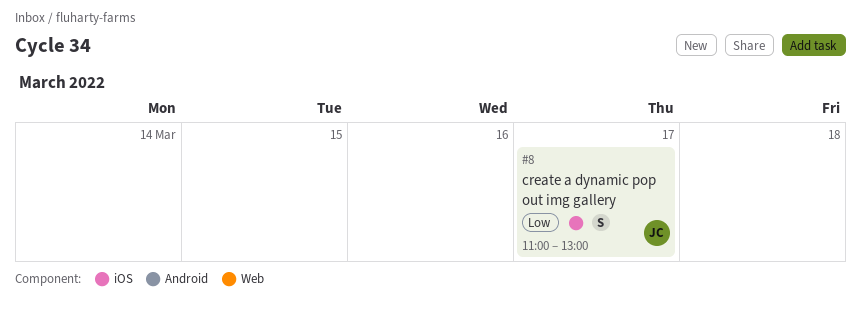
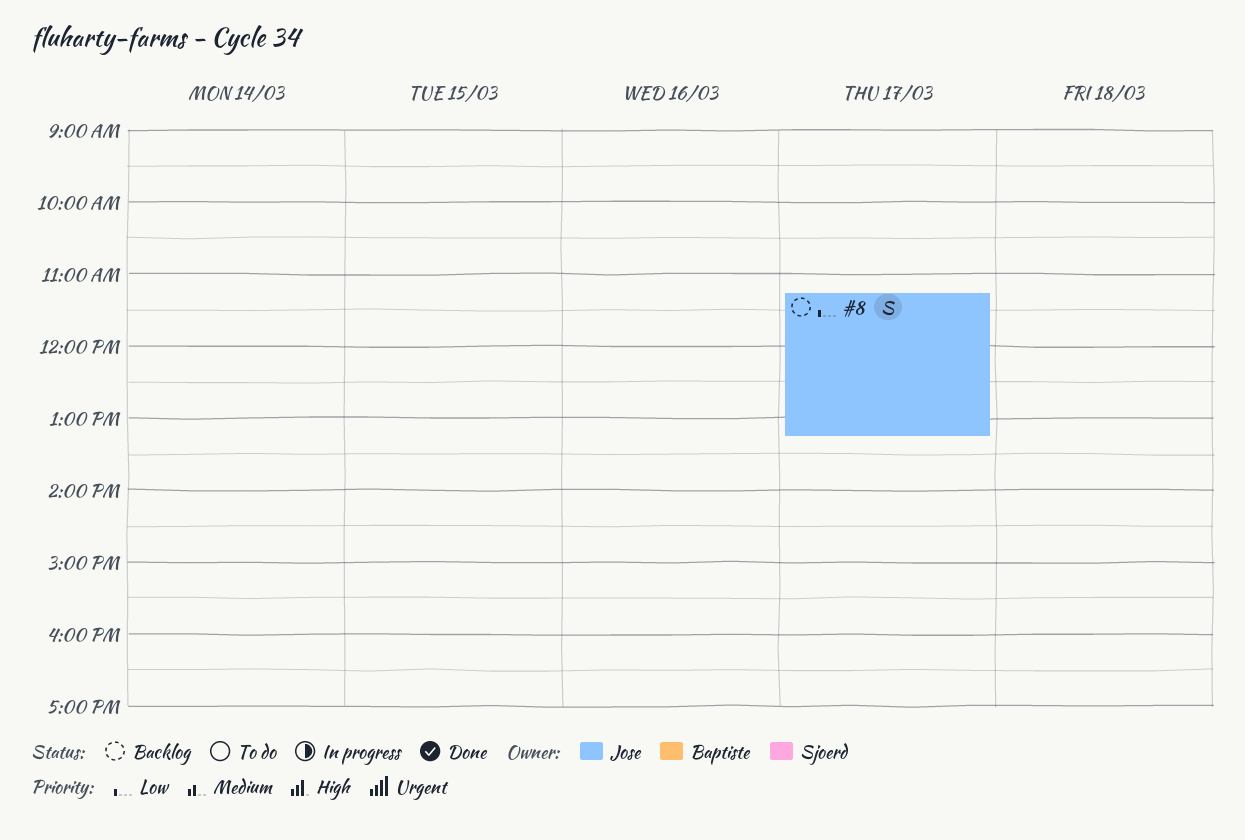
#8, begins: 11:00 -> 11:15
#8, ends: 13:00 -> 13:15

